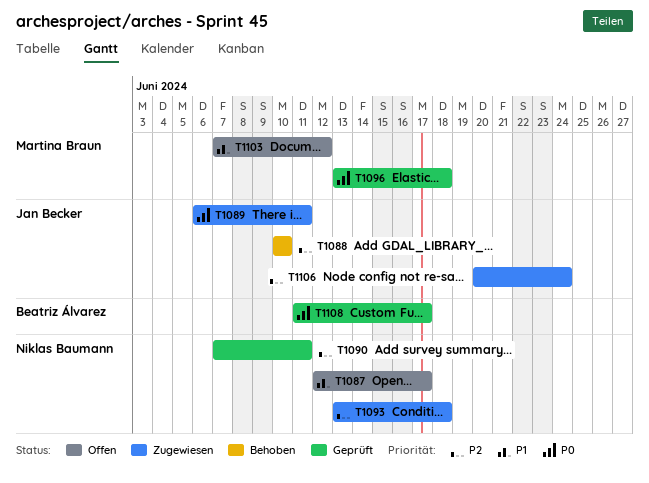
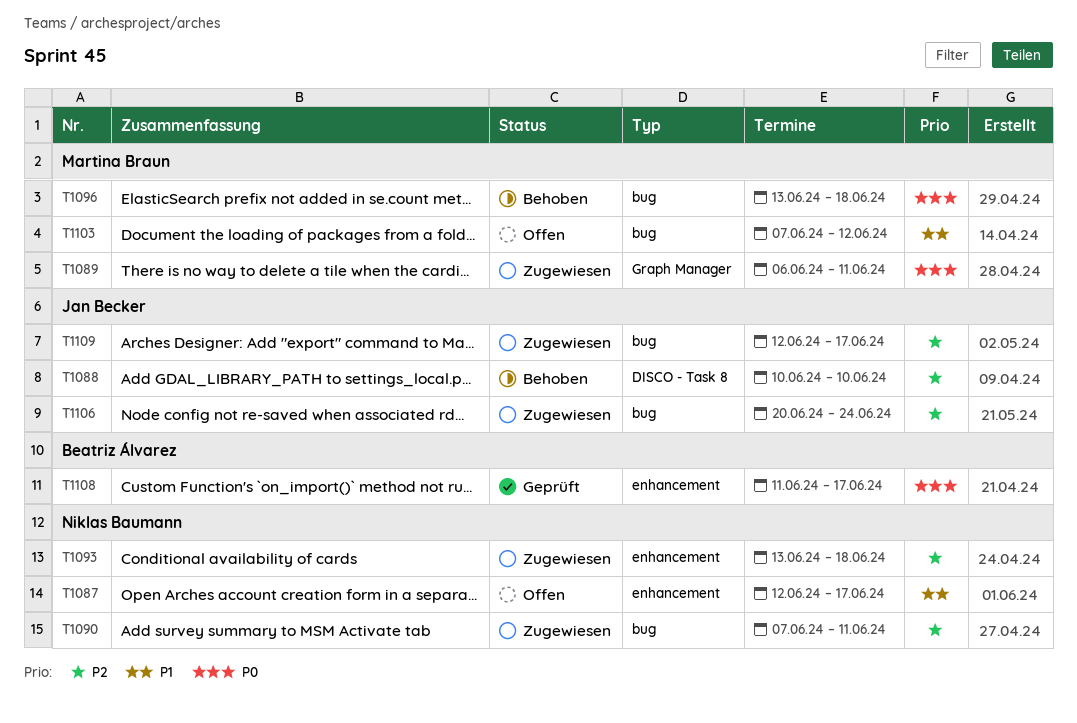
T1089, owner: Jan Becker -> Martina Braun
T1090, status: Geprüft -> Zugewiesen
T1096, status: Geprüft -> Behoben
T1109: none -> present

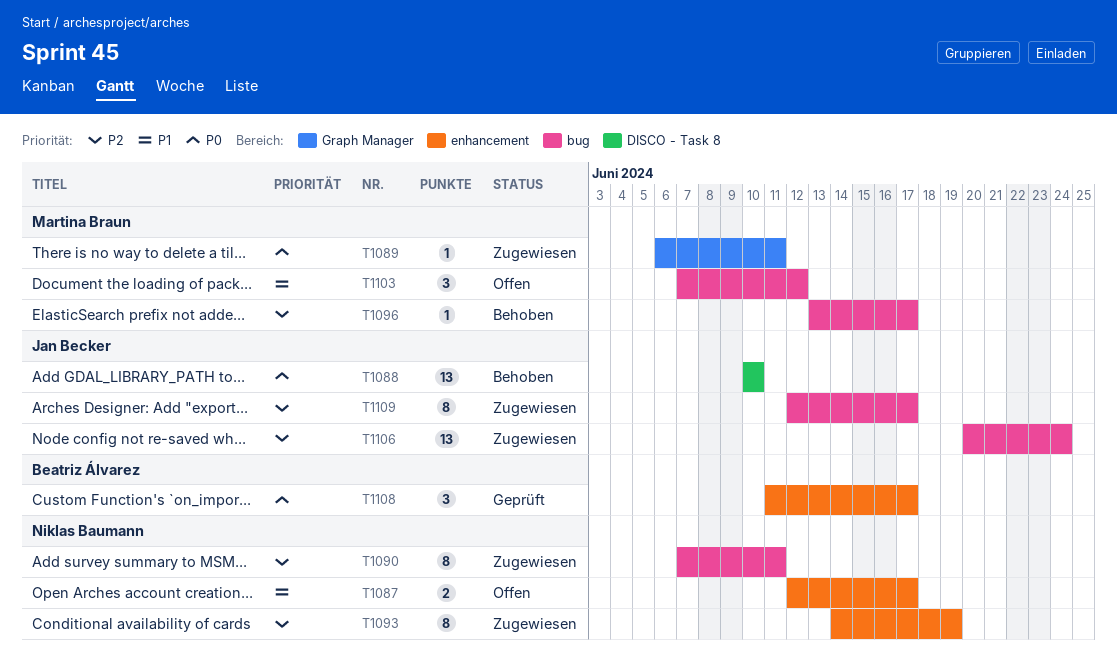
T1088, priority: P2 -> P0
T1093, start: Jun 13 -> Jun 14
T1093, due: Jun 18 -> Jun 19
T1096, priority: P0 -> P2
T1096, due: Jun 18 -> Jun 17

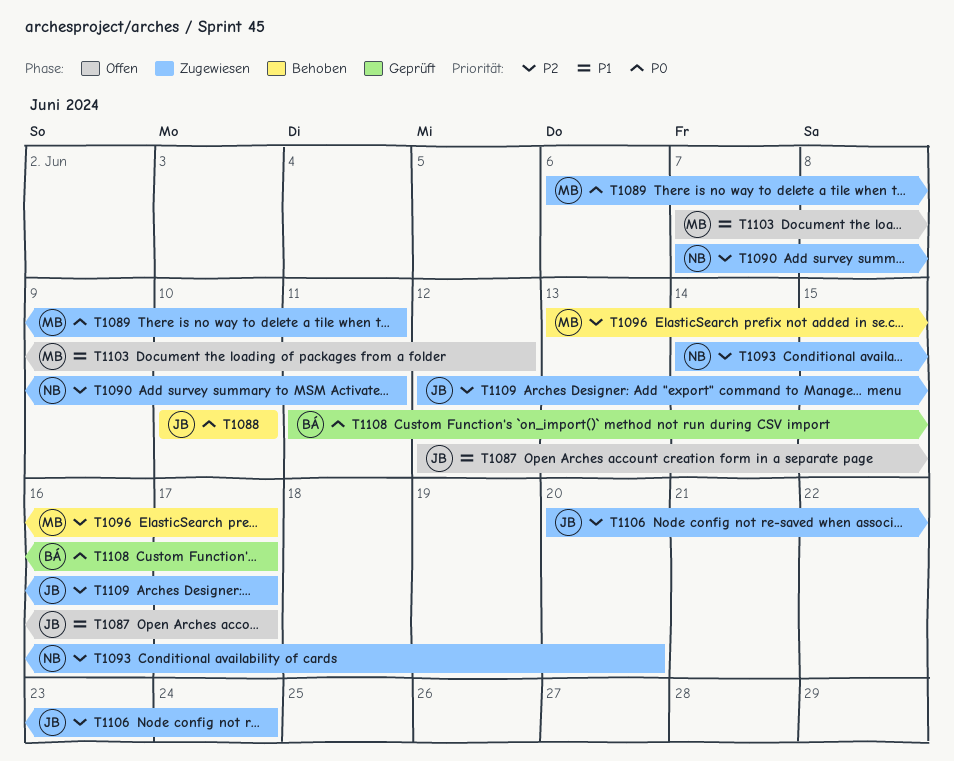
T1087, owner: Niklas Baumann -> Jan Becker
T1093, due: Jun 19 -> Jun 20

